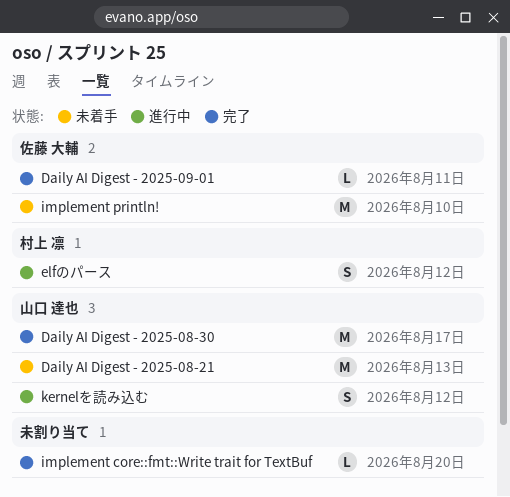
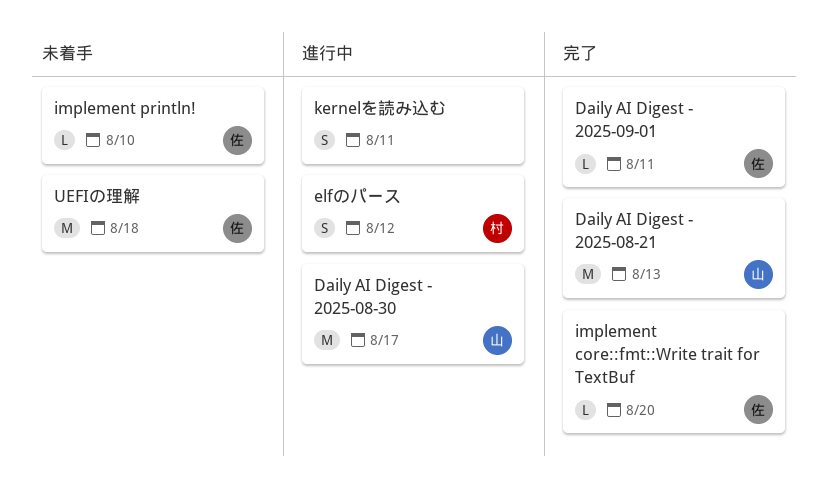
Daily AI Digest - 2025-08-21, status: 未着手 -> 完了
Daily AI Digest - 2025-08-30, status: 完了 -> 進行中
implement core::fmt::Write trait for TextBuf, owner: none -> 佐藤 大輔
implement println!, estimate: M -> L
kernelを読み込む, owner: 山口 達也 -> none
kernelを読み込む, due: Aug 12 -> Aug 11
UEFIの理解: none -> present

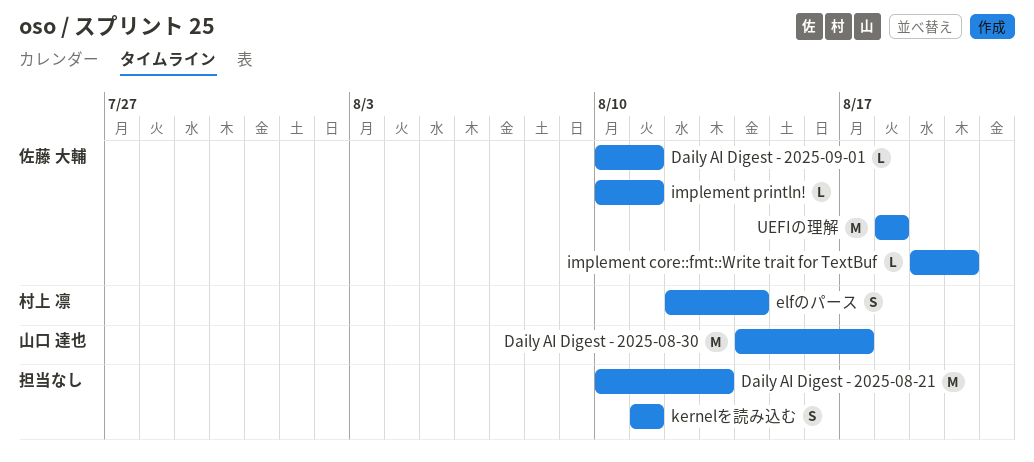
Daily AI Digest - 2025-08-21, owner: 山口 達也 -> none
elfのパース, due: Aug 12 -> Aug 14
implement println!, due: Aug 10 -> Aug 11

